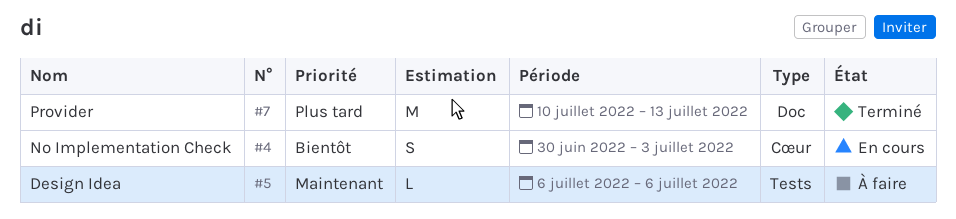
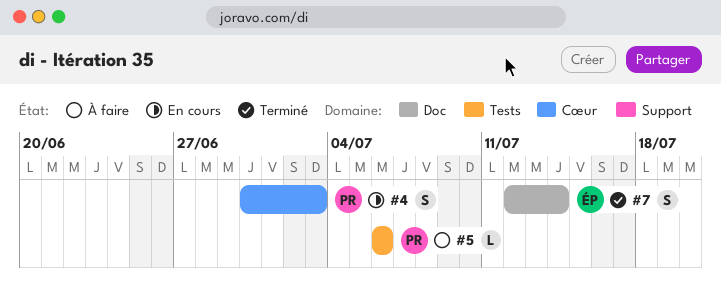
#7, estimate: M -> S
#7, start: Jul 10 -> Jul 12
#7, due: Jul 13 -> Jul 14

